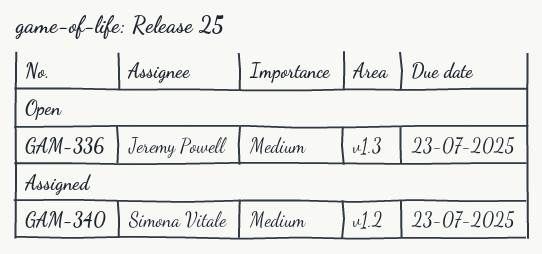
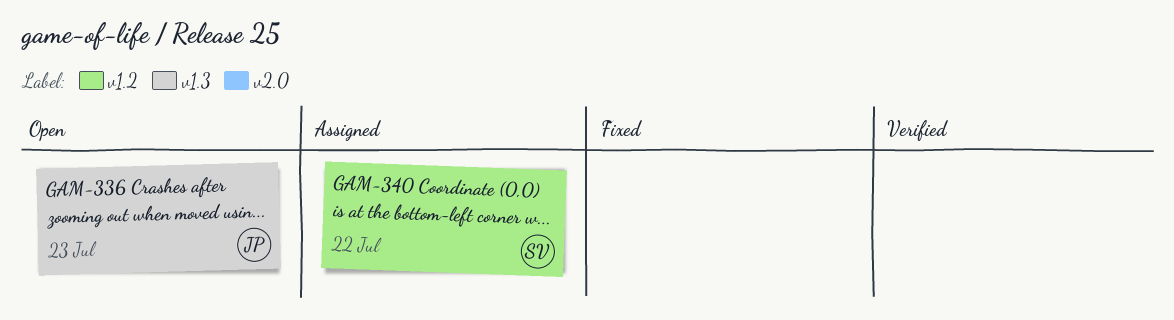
GAM-340, due: Jul 23 -> Jul 22

